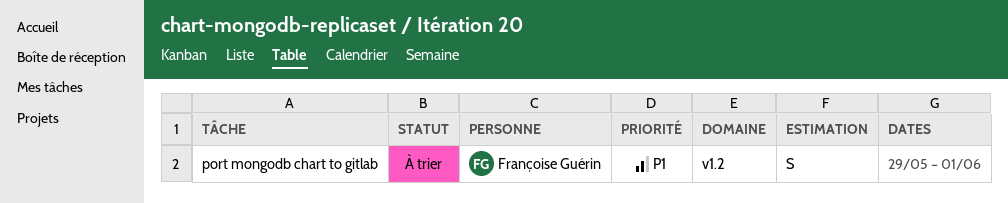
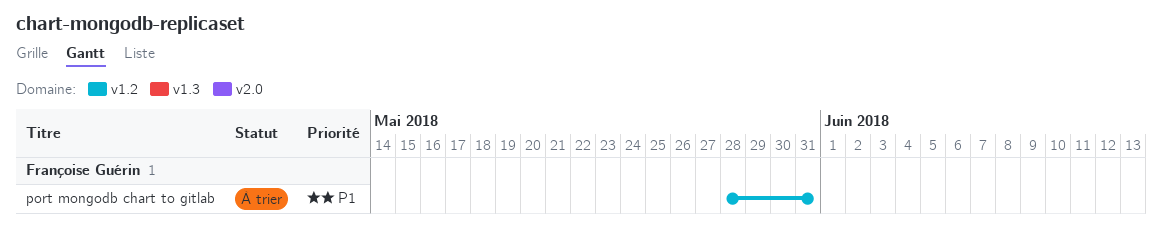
port mongodb chart to gitlab, start: May 29 -> May 28
port mongodb chart to gitlab, due: Jun 1 -> May 31

